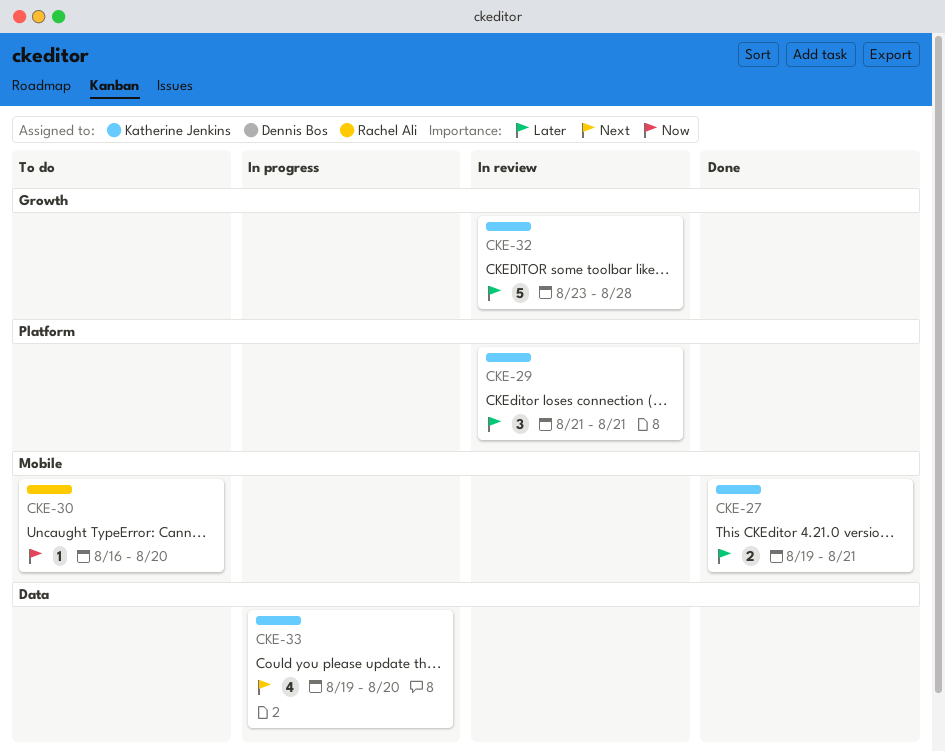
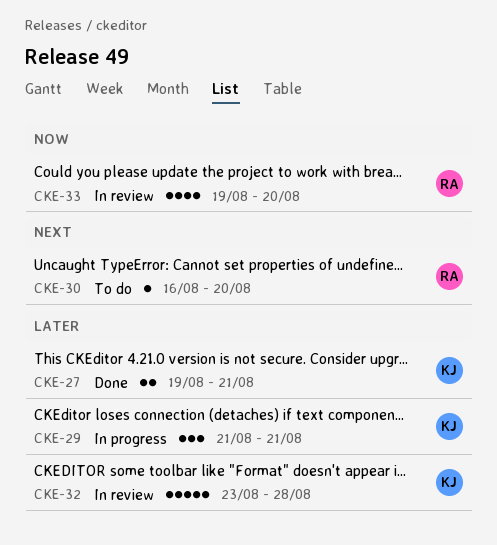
CKE-29, status: In review -> In progress
CKE-30, priority: Now -> Next
CKE-33, status: In progress -> In review
CKE-33, owner: Katherine Jenkins -> Rachel Ali
CKE-33, priority: Next -> Now

